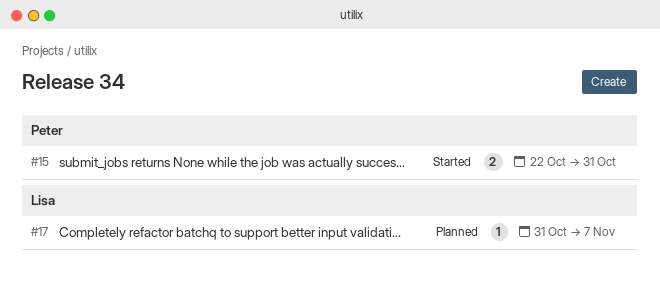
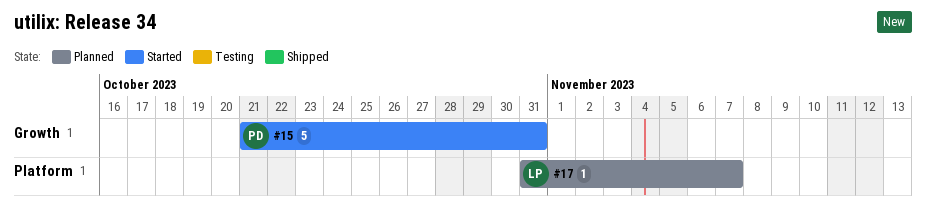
#15, estimate: 2 -> 5
#15, start: Oct 22 -> Oct 21

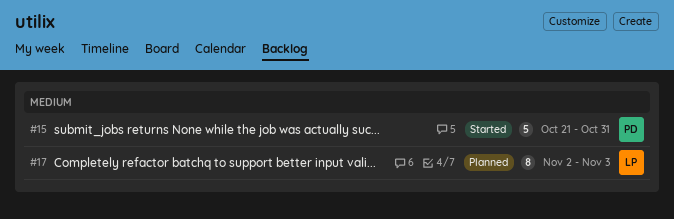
#17, estimate: 1 -> 8
#17, start: Oct 31 -> Nov 2
#17, due: Nov 7 -> Nov 3

